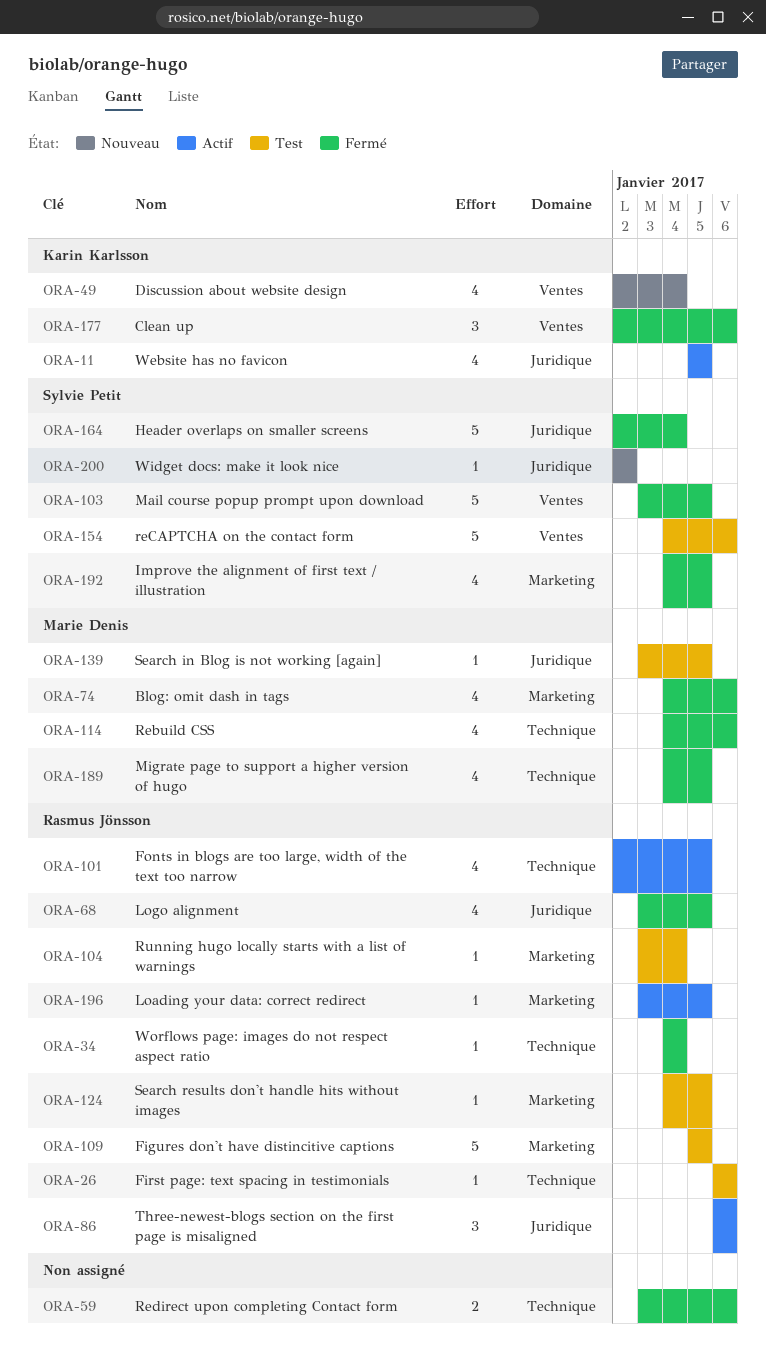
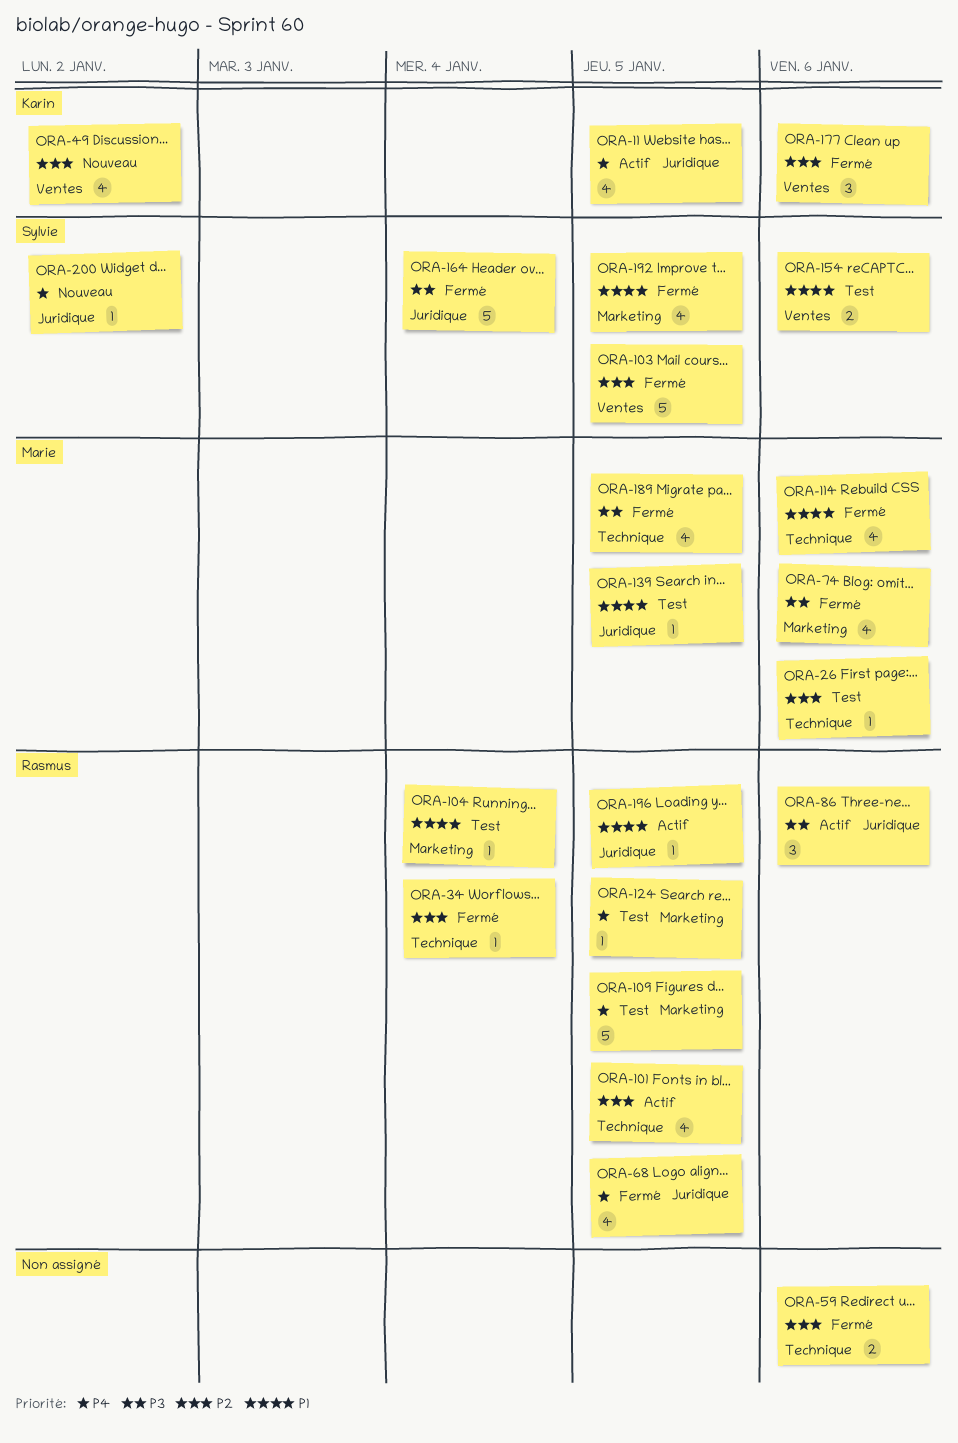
ORA-26, owner: Rasmus Jönsson -> Marie Denis
ORA-49, due: Jan 4 -> Jan 2
ORA-154, estimate: 5 -> 2
ORA-196, label: Marketing -> Juridique

